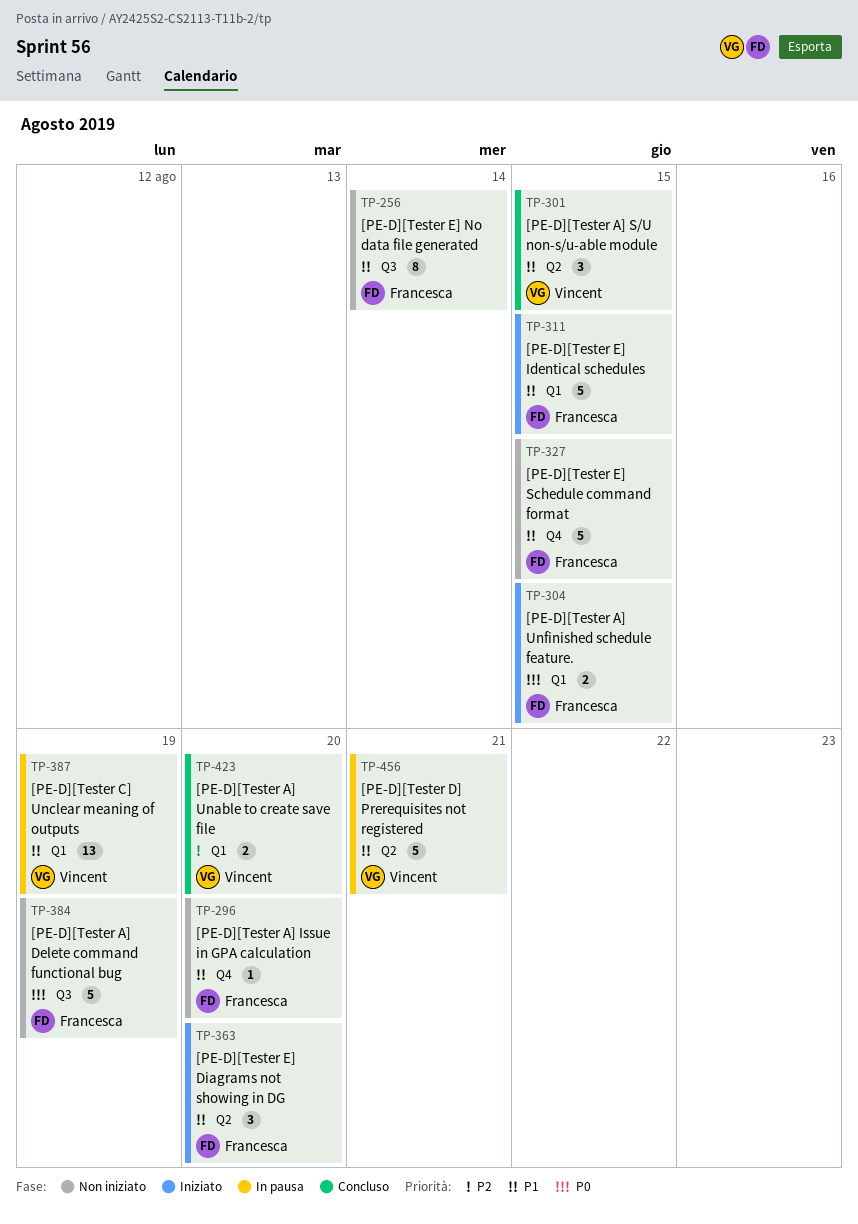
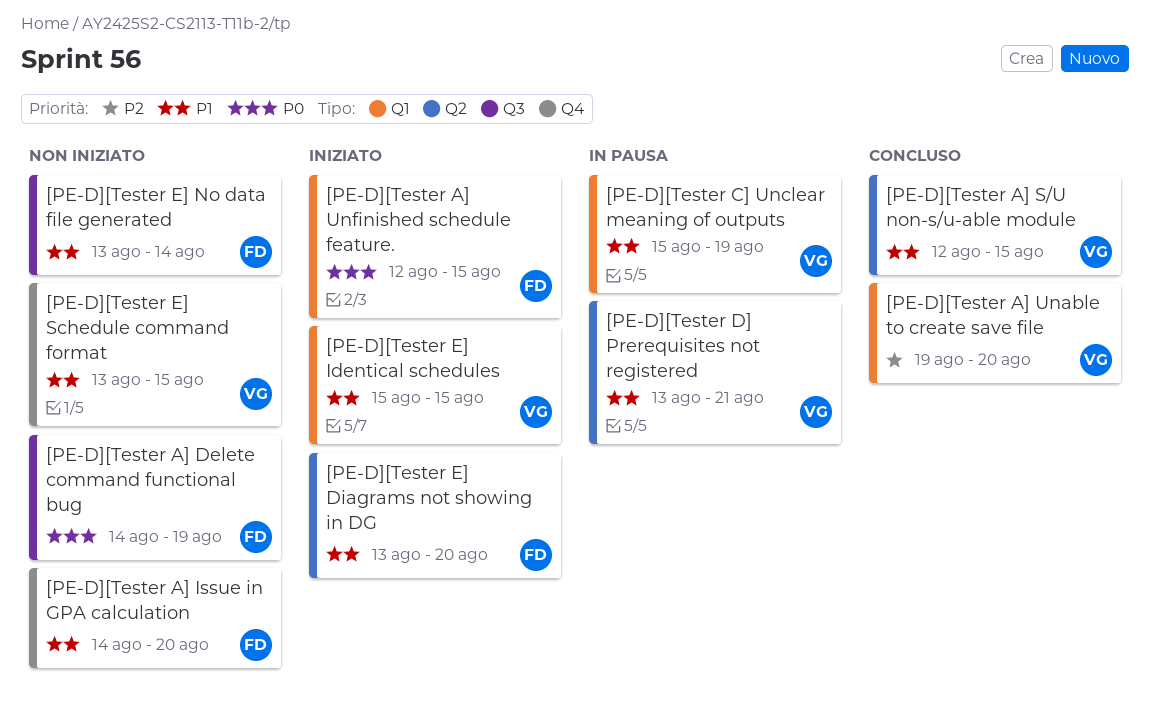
[PE-D][Tester E] Identical schedules, owner: Francesca -> Vincent
[PE-D][Tester E] Schedule command format, owner: Francesca -> Vincent

